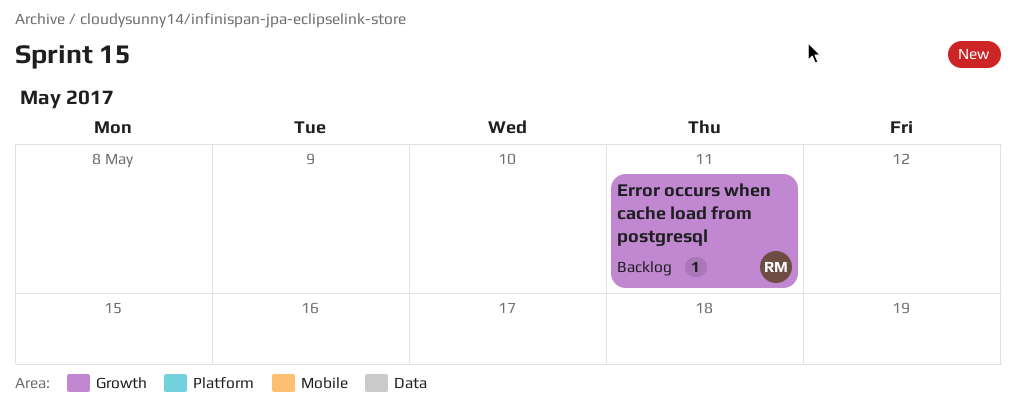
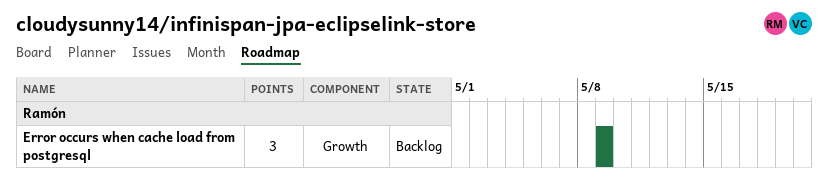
Error occurs when cache load from postgresql, estimate: 1 -> 3
Error occurs when cache load from postgresql, due: May 11 -> May 9

